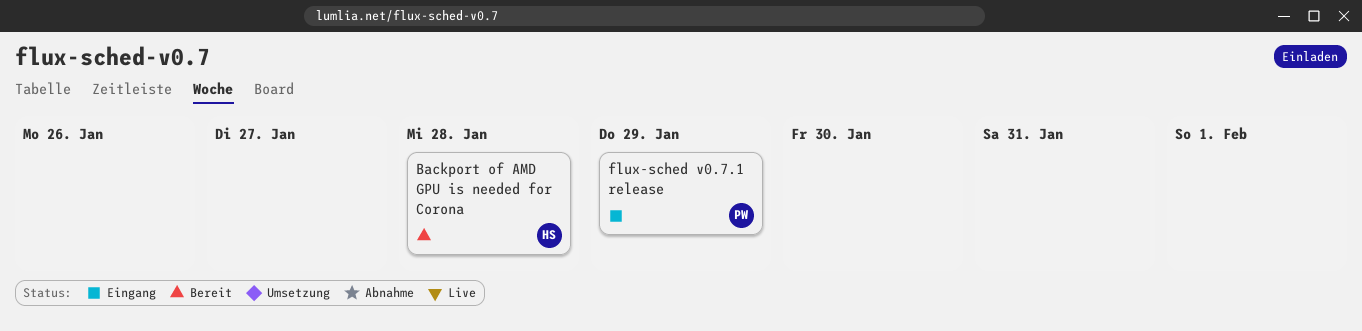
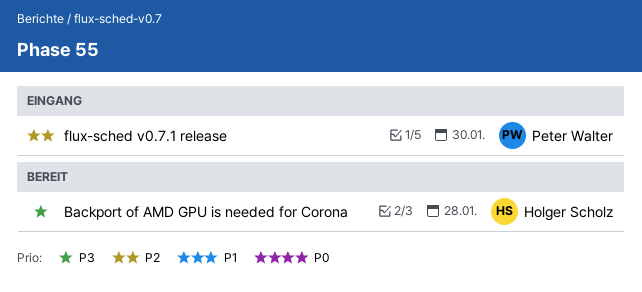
flux-sched v0.7.1 release, due: Jan 29 -> Jan 30

